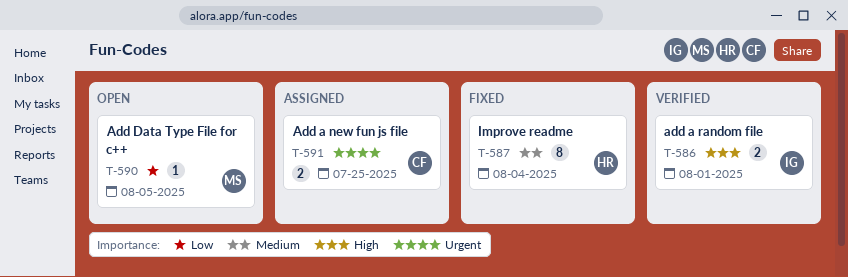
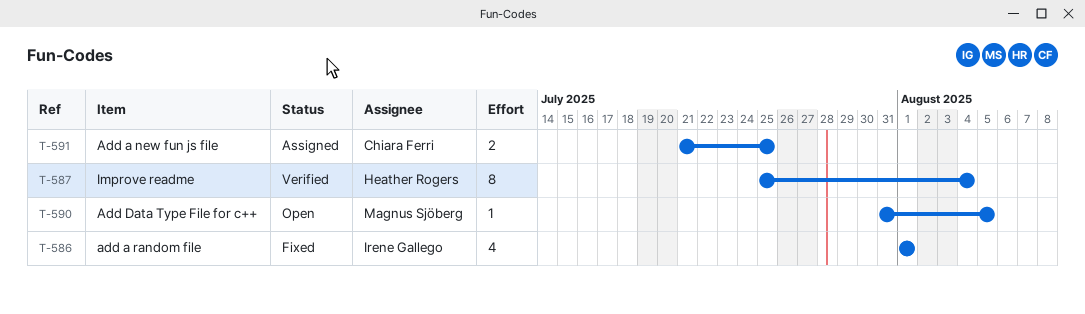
T-586, status: Verified -> Fixed
T-586, estimate: 2 -> 4
T-587, status: Fixed -> Verified

